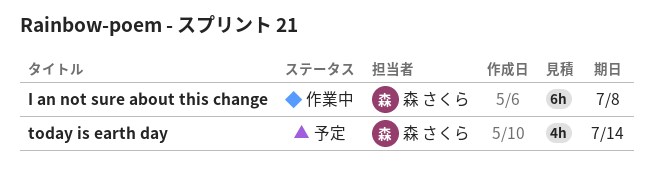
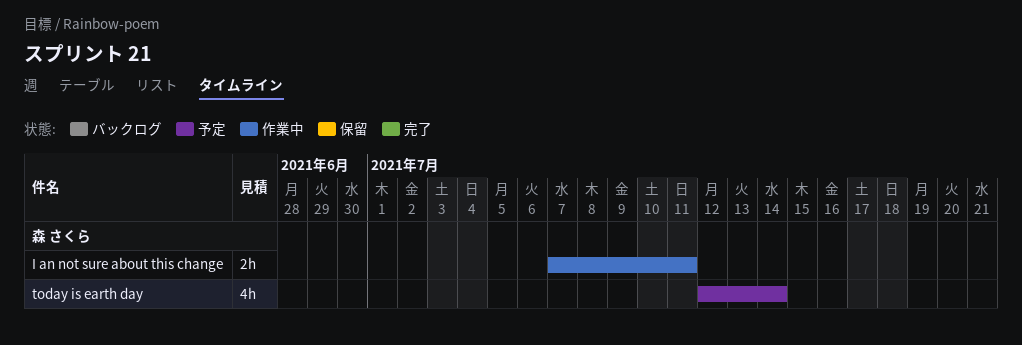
I an not sure about this change, estimate: 6h -> 2h
I an not sure about this change, due: Jul 8 -> Jul 11

